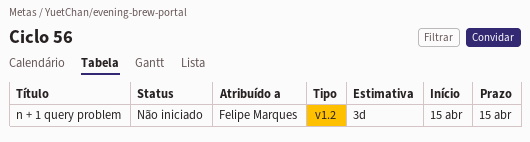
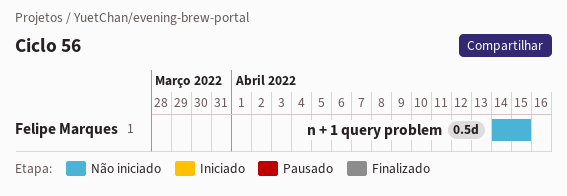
n + 1 query problem, estimate: 3d -> 0.5d
n + 1 query problem, start: Apr 15 -> Apr 14

